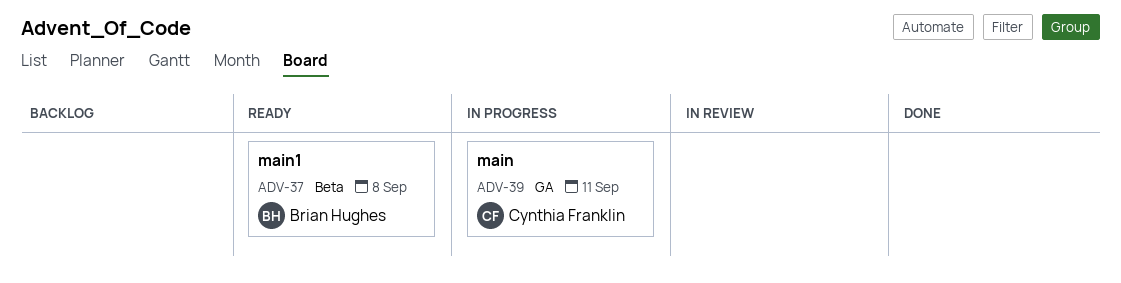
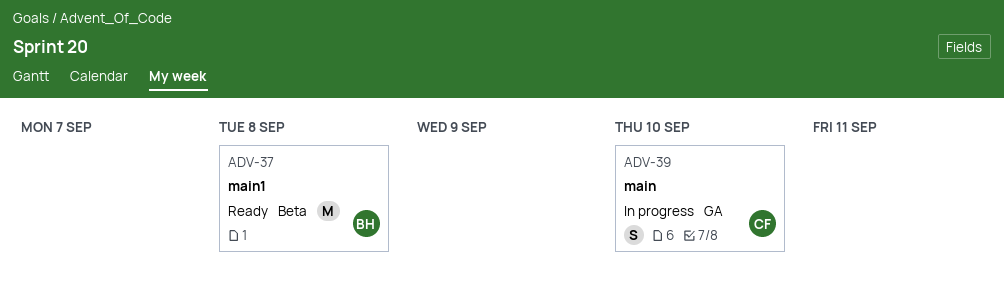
ADV-39, due: Sep 11 -> Sep 10

